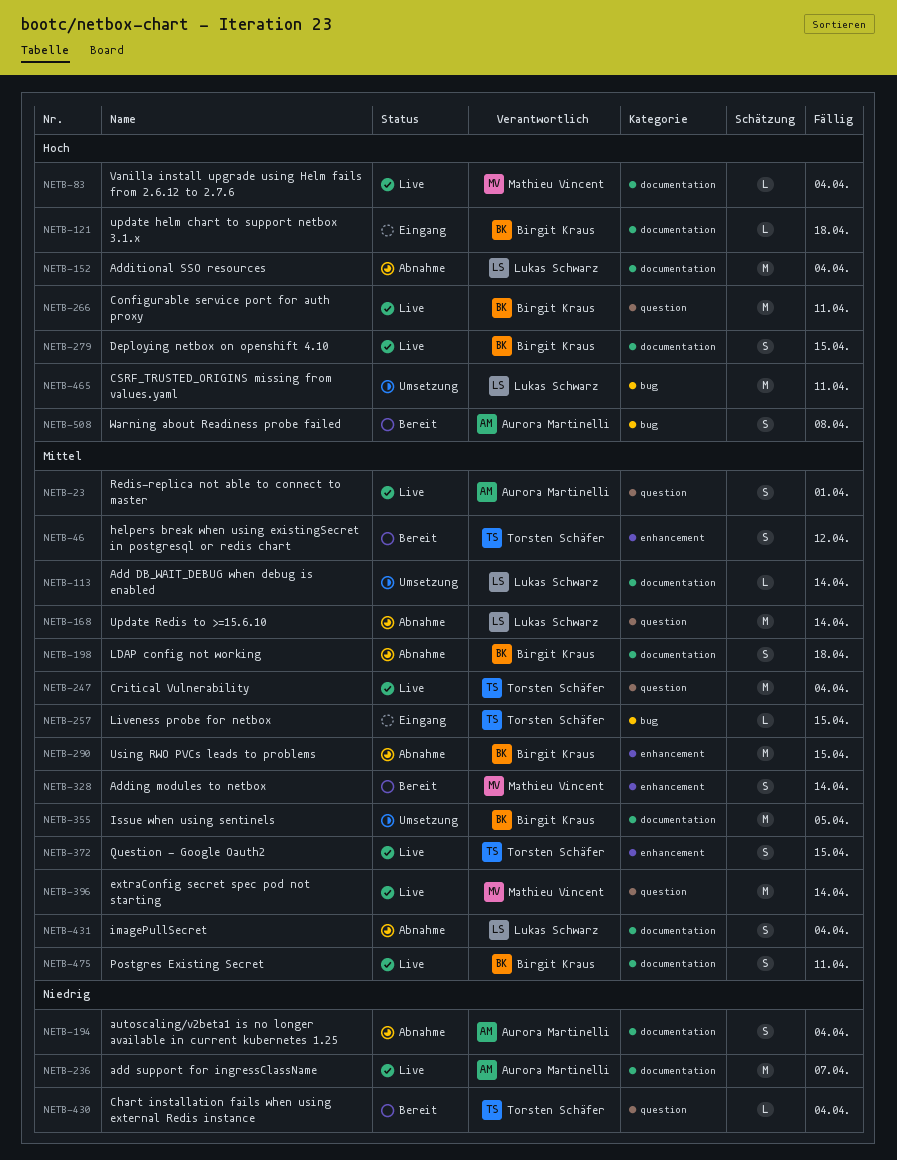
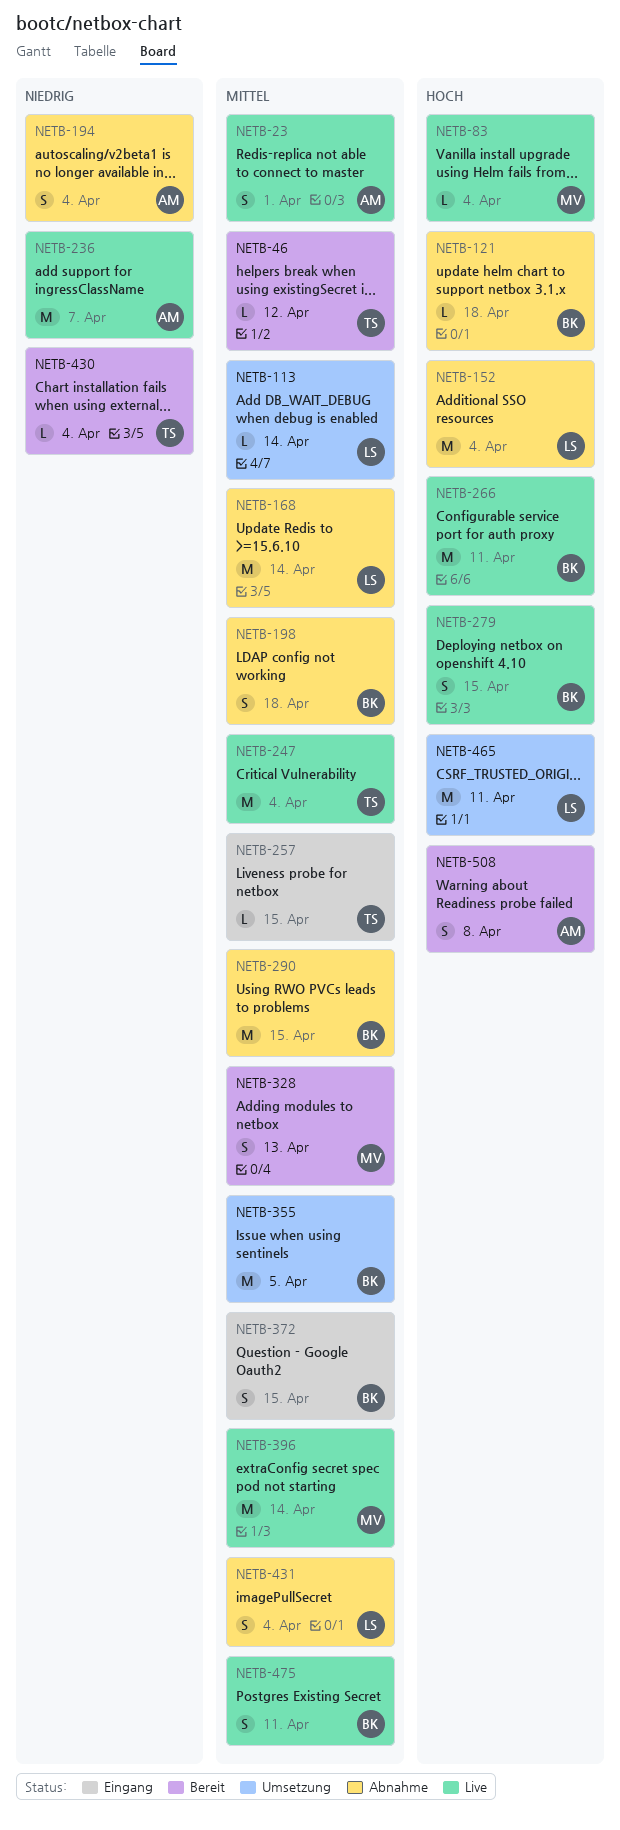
NETB-46, estimate: S -> L
NETB-121, status: Eingang -> Abnahme
NETB-328, due: Apr 14 -> Apr 13
NETB-372, status: Live -> Eingang
NETB-372, owner: Torsten Schäfer -> Birgit Kraus

